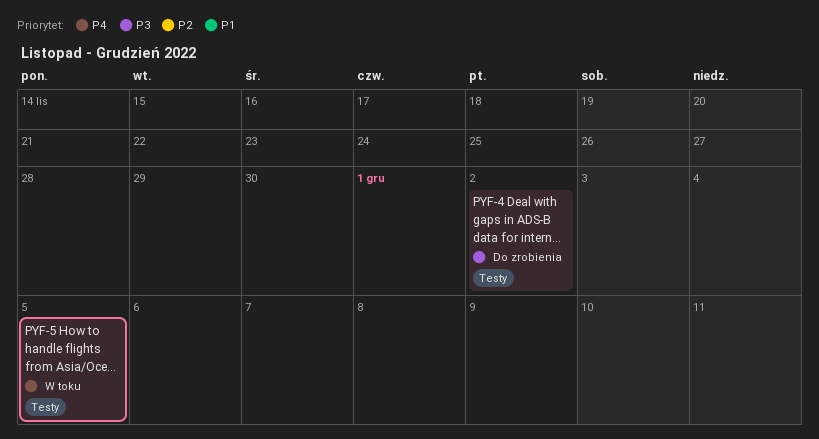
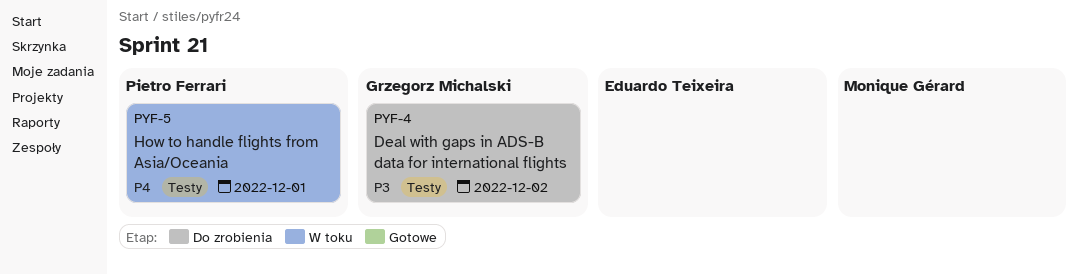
PYF-5, due: Dec 5 -> Dec 1

